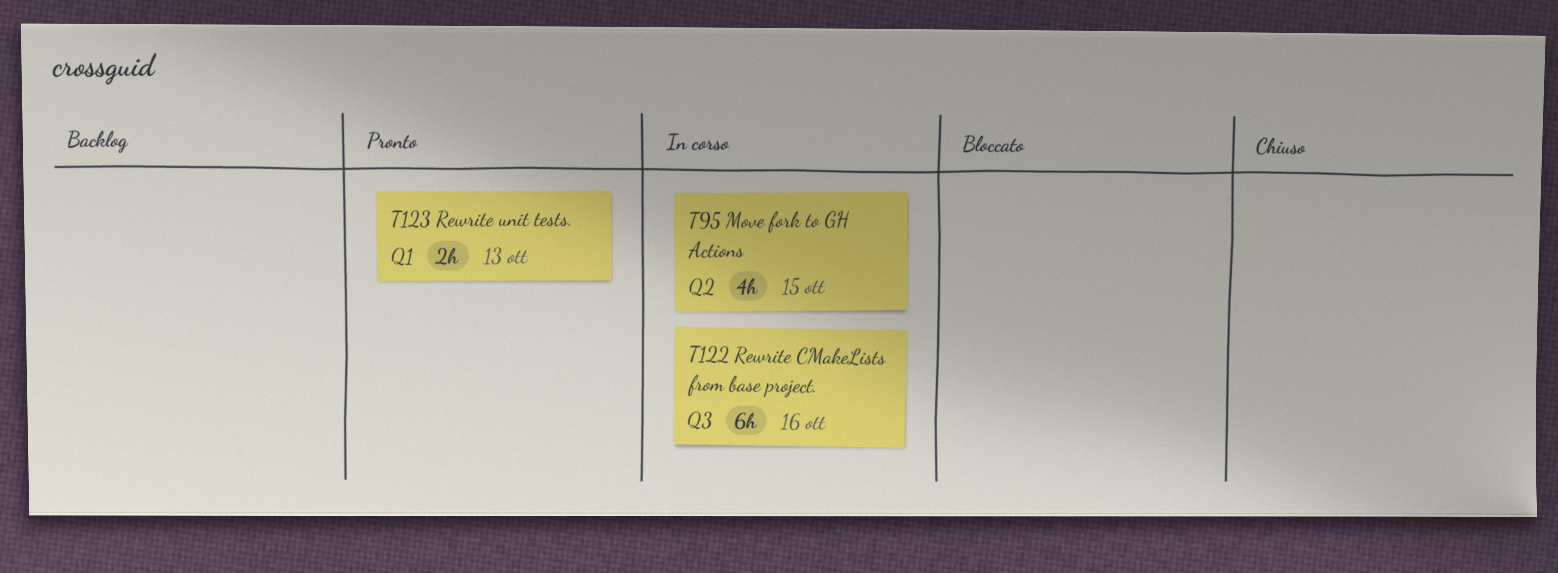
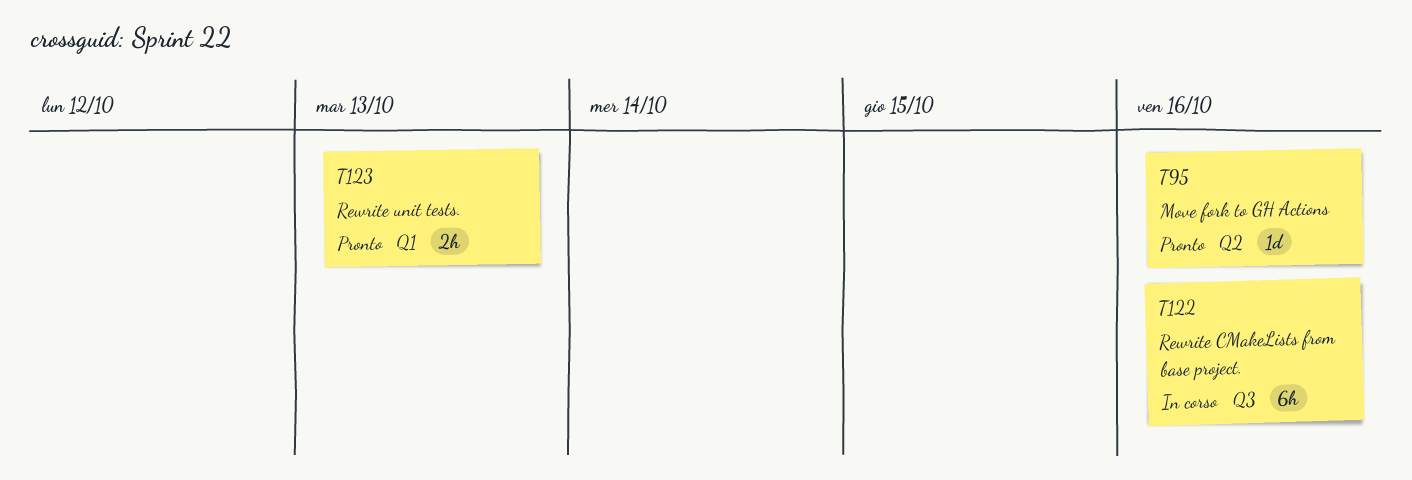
T95, status: In corso -> Pronto
T95, estimate: 4h -> 1d
T95, due: Oct 15 -> Oct 16

